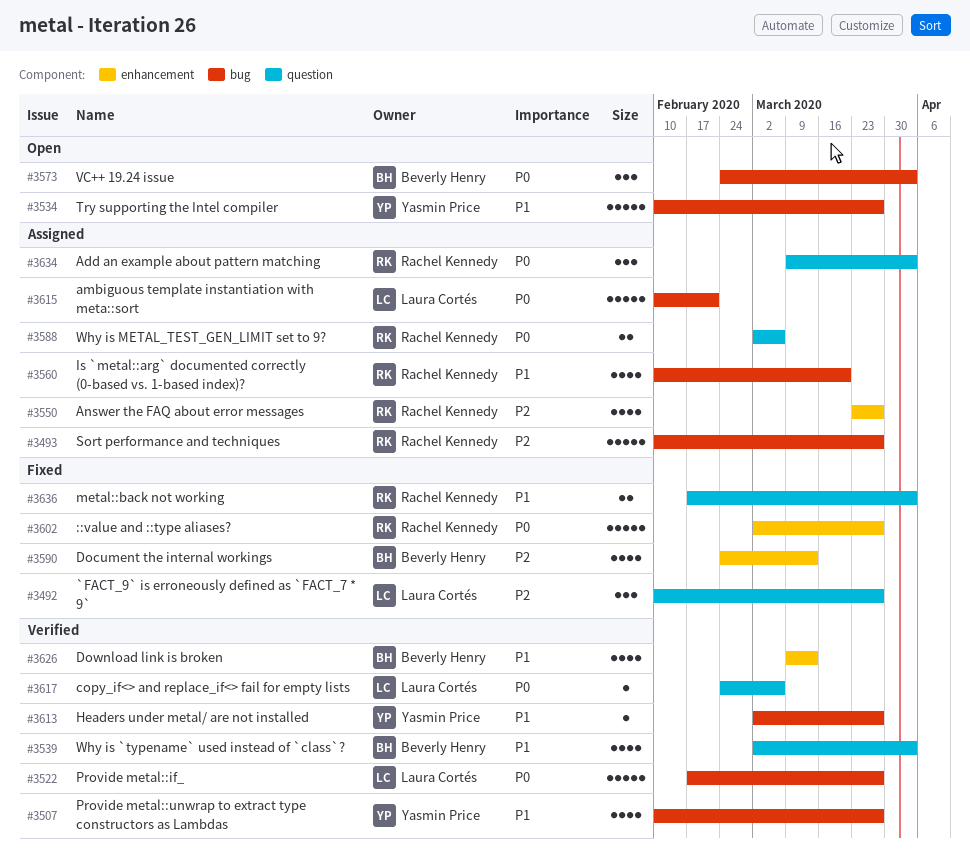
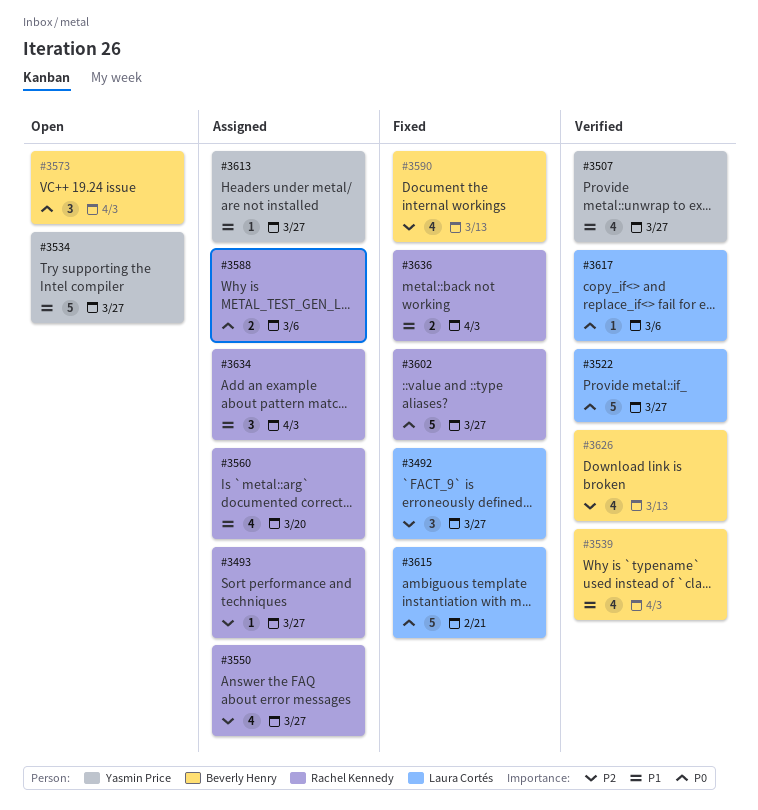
#3493, estimate: 5 -> 1
#3613, status: Verified -> Assigned
#3615, status: Assigned -> Fixed
#3626, priority: P1 -> P2
#3634, priority: P0 -> P1

